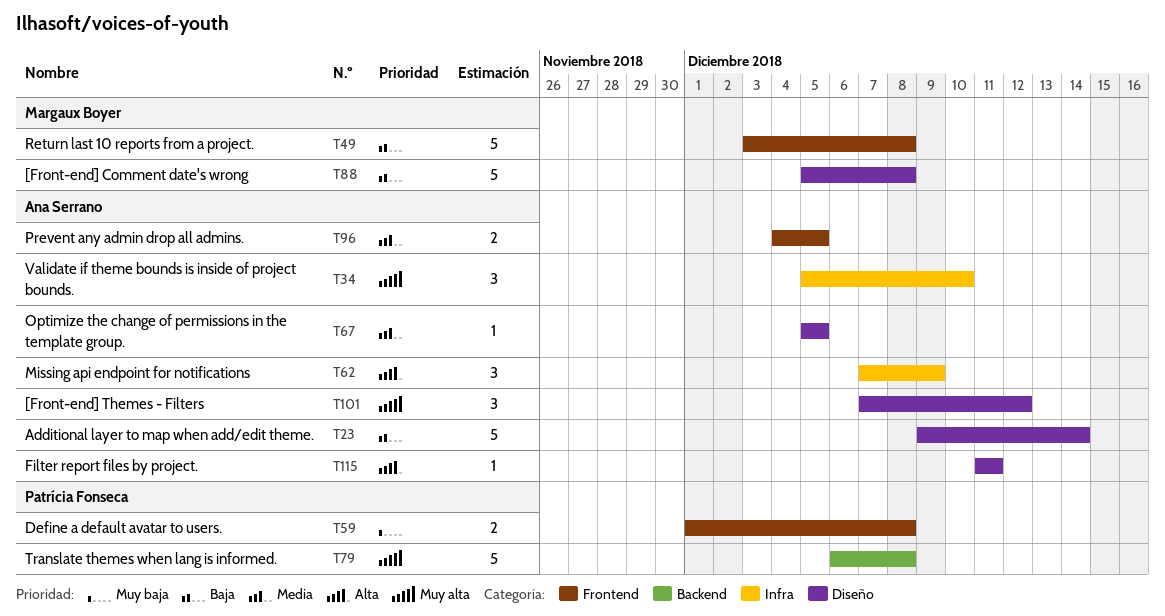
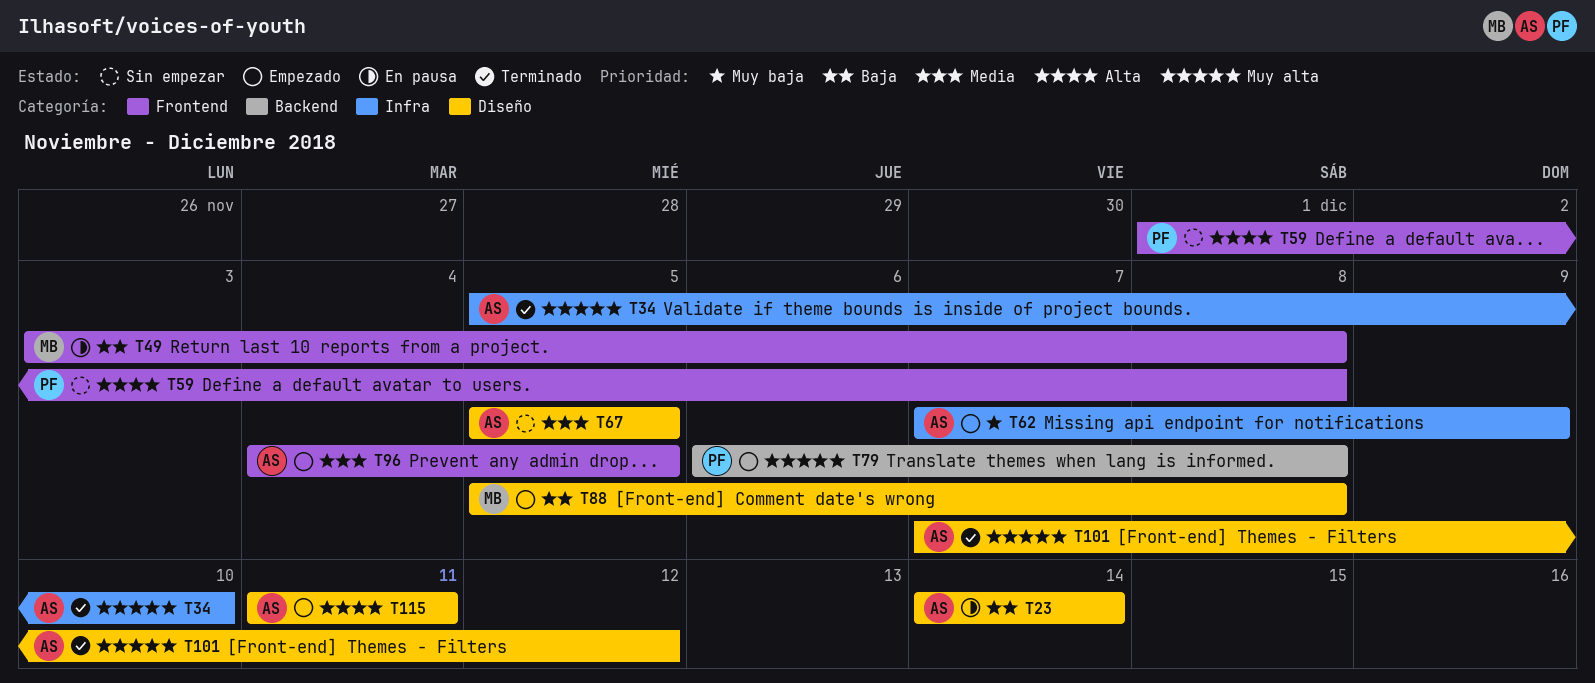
T23, start: Dec 9 -> Dec 14
T59, priority: Muy baja -> Alta
T62, priority: Alta -> Muy baja

